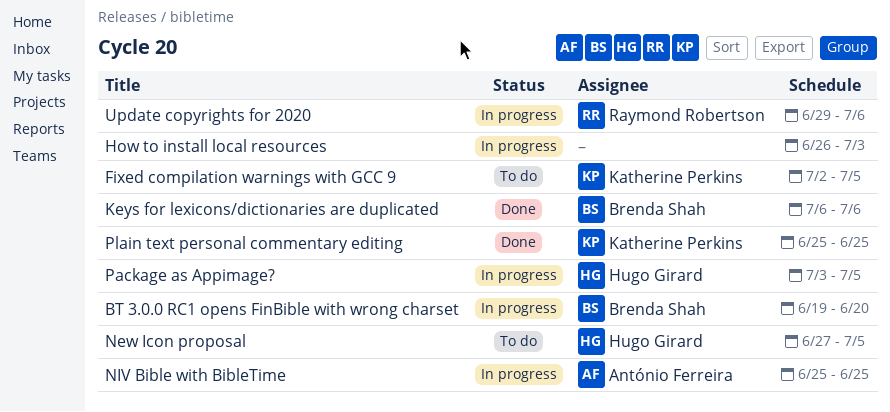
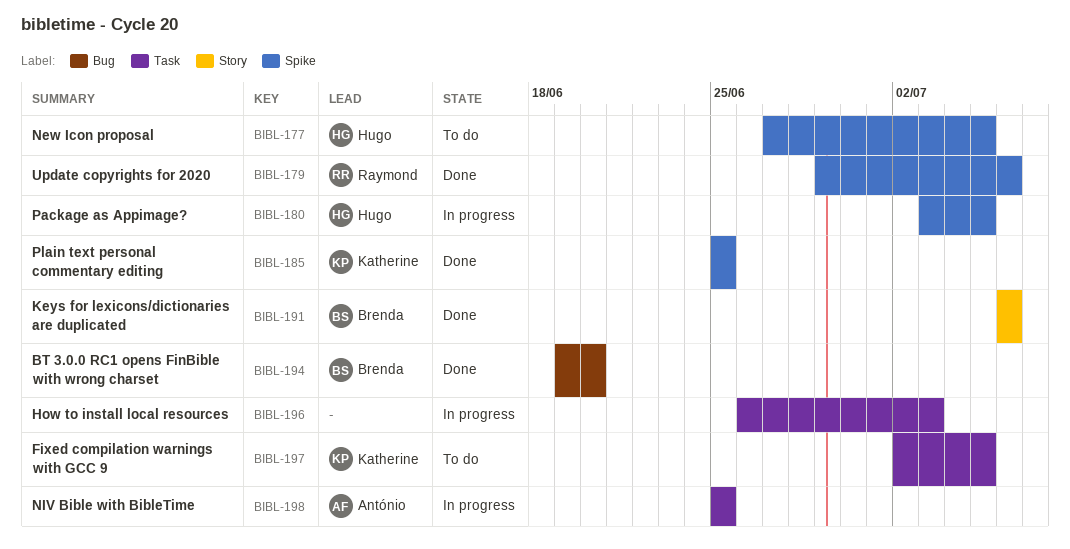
BT 3.0.0 RC1 opens FinBible with wrong charset, status: In progress -> Done
Update copyrights for 2020, status: In progress -> Done

